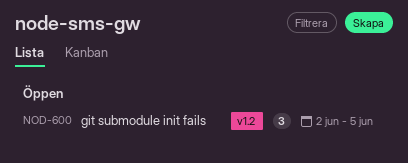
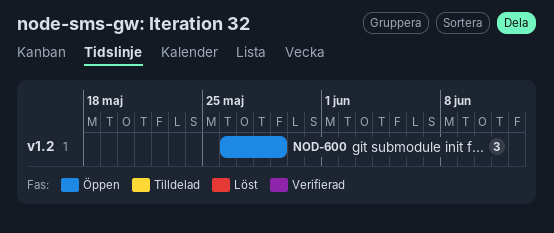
NOD-600, start: Jun 2 -> May 26
NOD-600, due: Jun 5 -> May 29

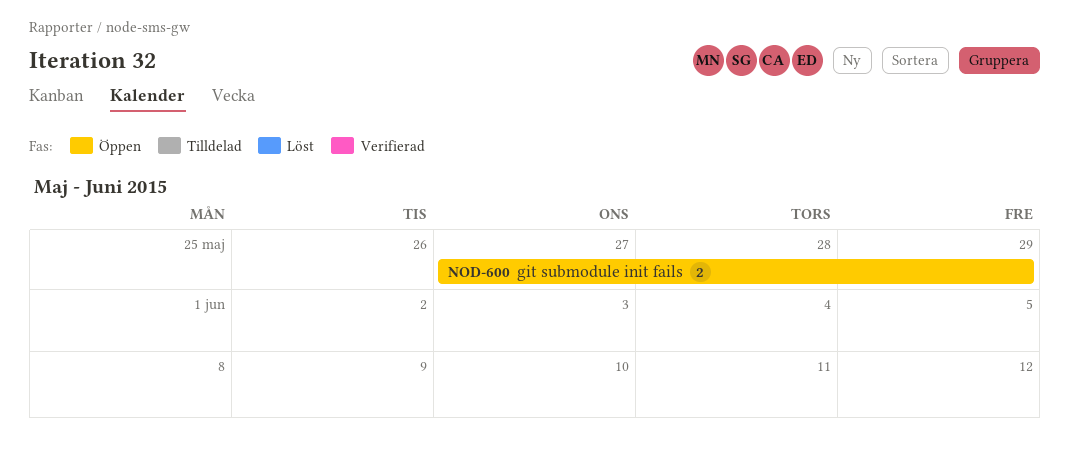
NOD-600, estimate: 3 -> 2
NOD-600, start: May 26 -> May 27

